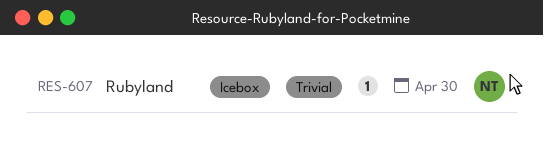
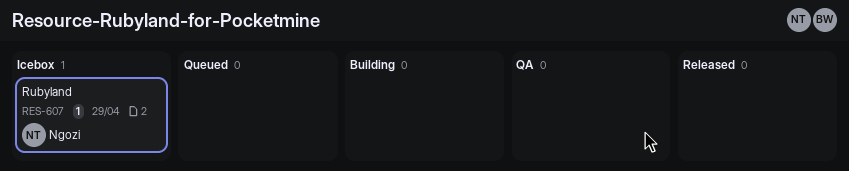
RES-607, due: Apr 30 -> Apr 29

